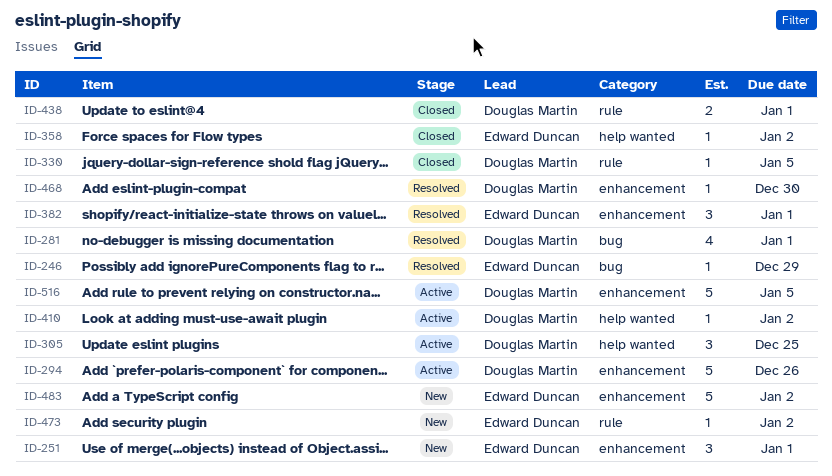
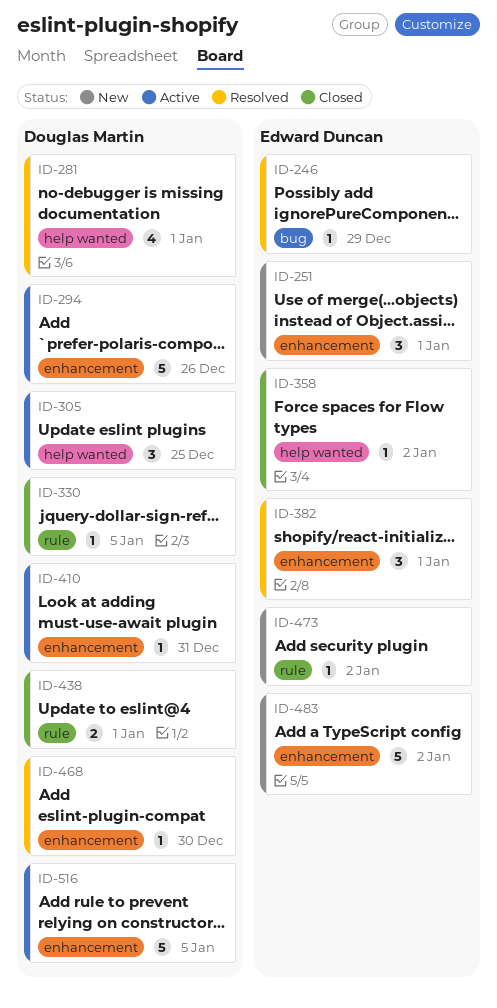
ID-281, label: bug -> help wanted
ID-410, label: help wanted -> enhancement
ID-410, due: Jan 2 -> Dec 31

